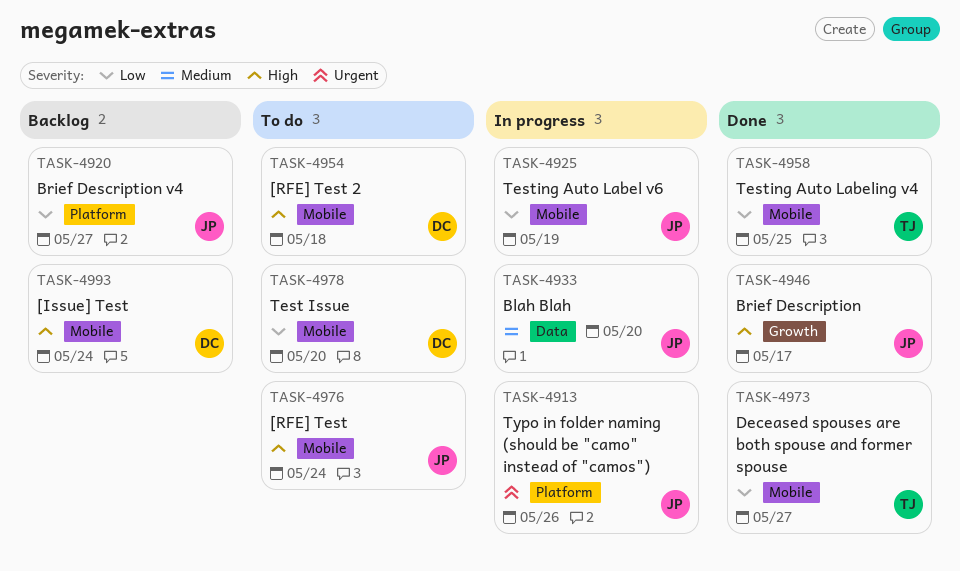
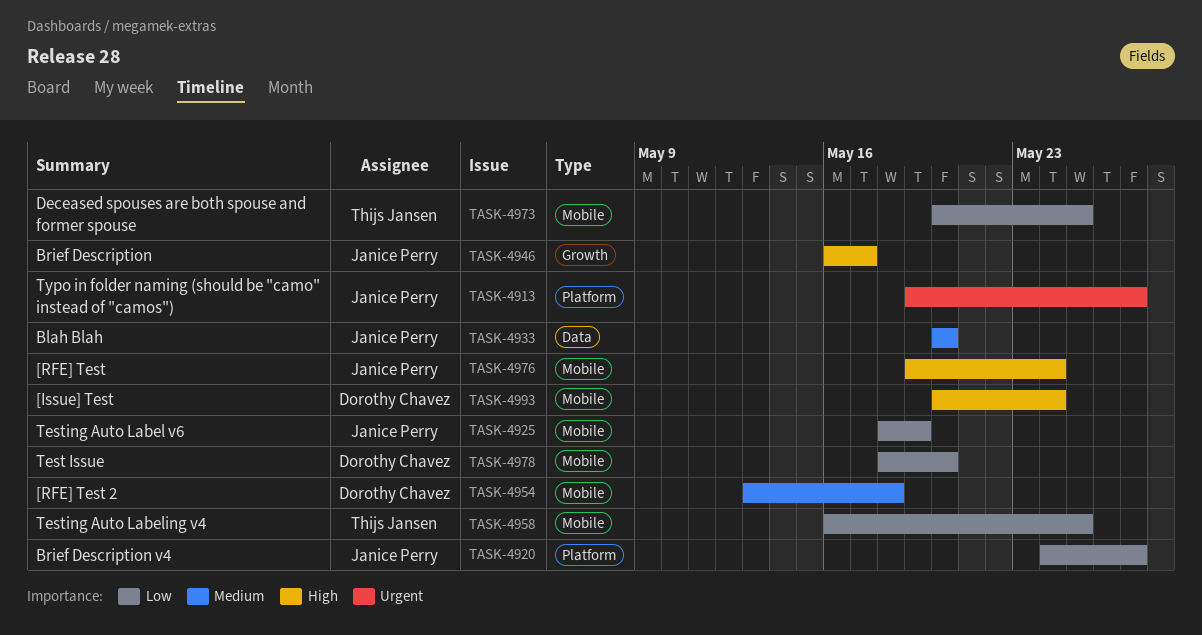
TASK-4913, due: May 26 -> May 27
TASK-4954, priority: High -> Medium
TASK-4973, due: May 27 -> May 25

